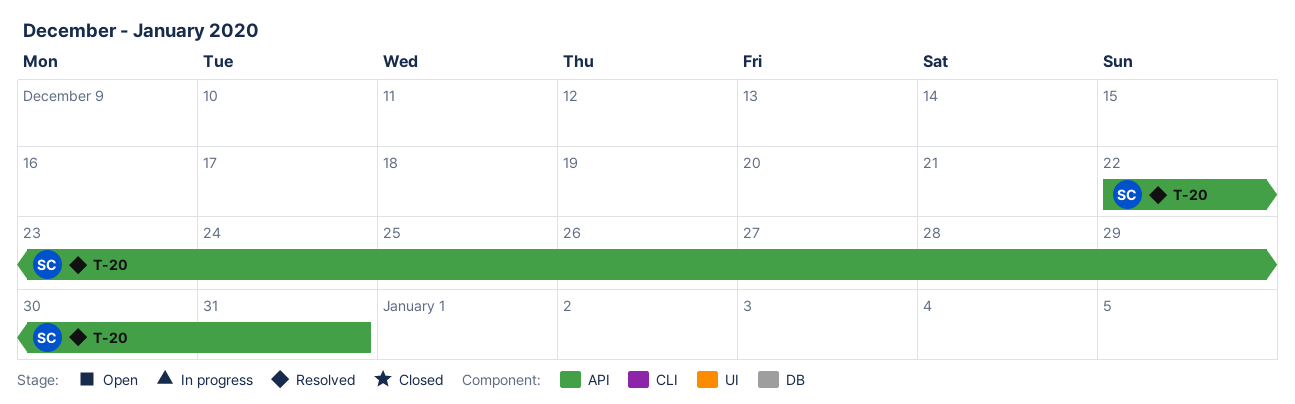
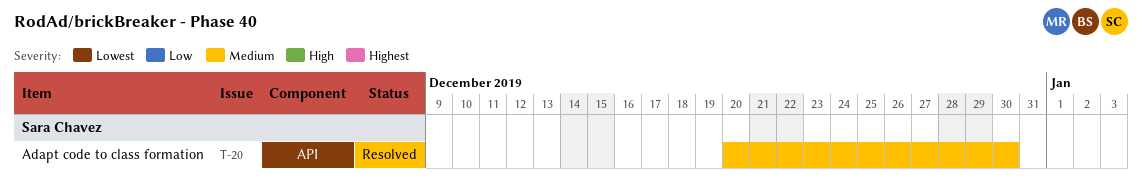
T-20, start: Dec 22 -> Dec 20
T-20, due: Dec 31 -> Dec 30

